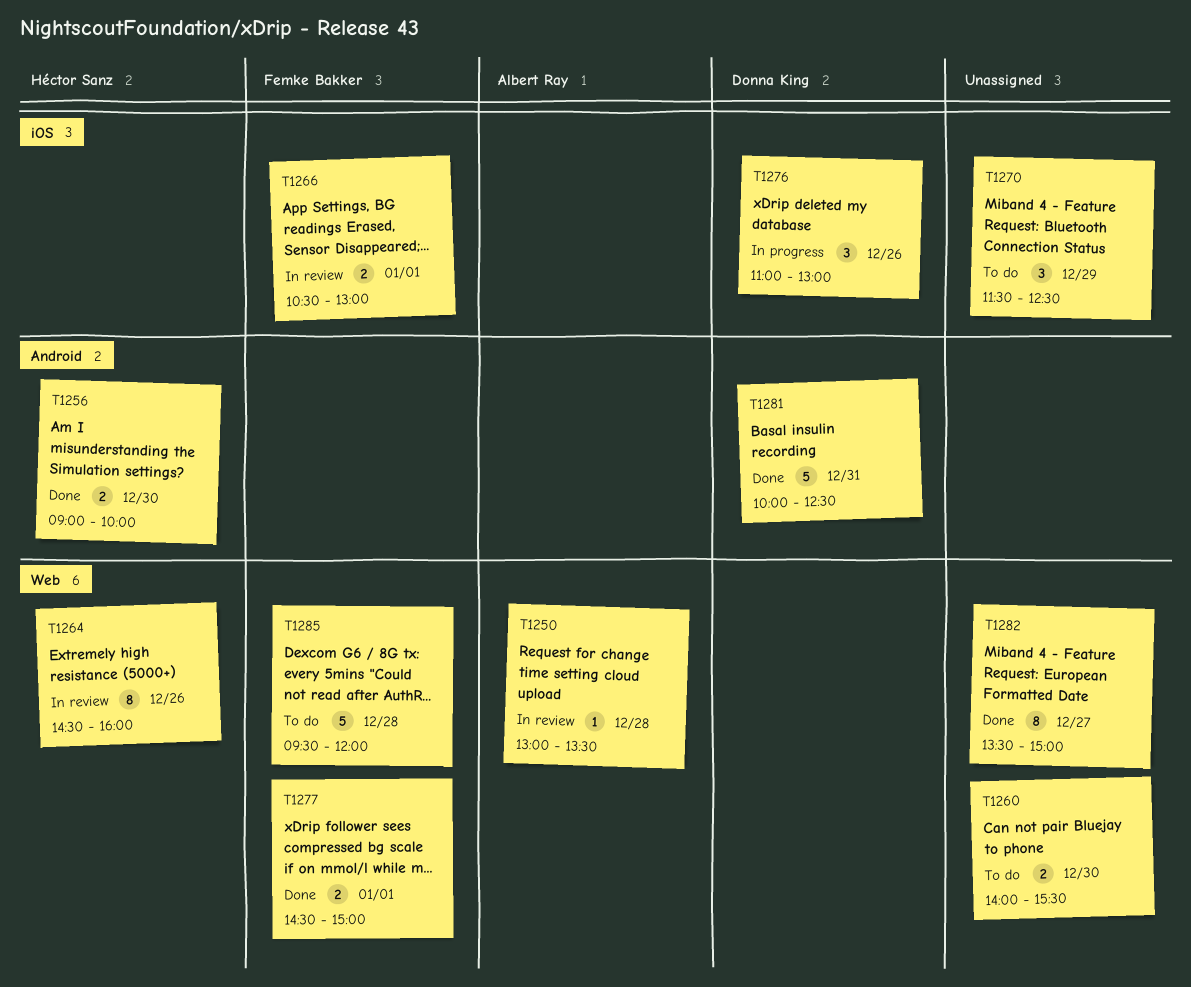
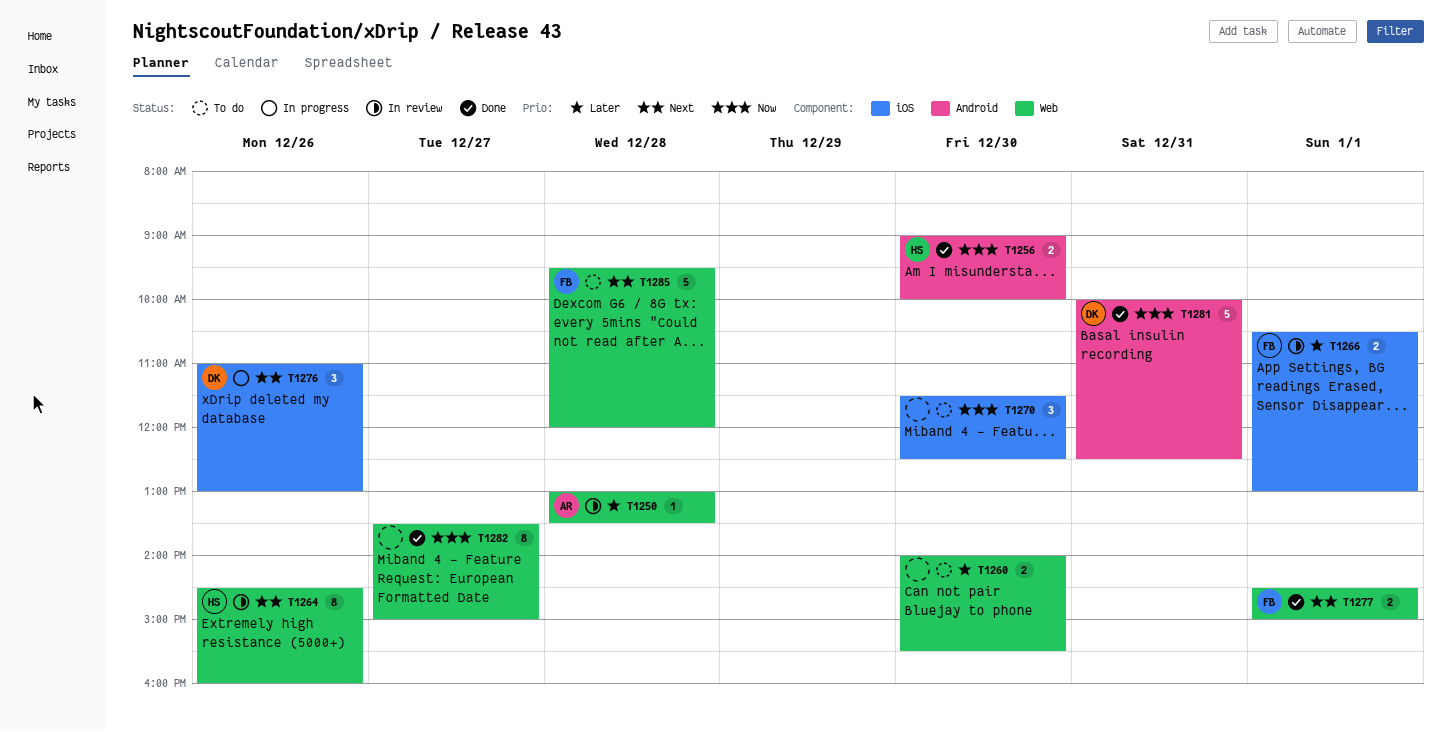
T1270, day: Dec 29 -> Dec 30

